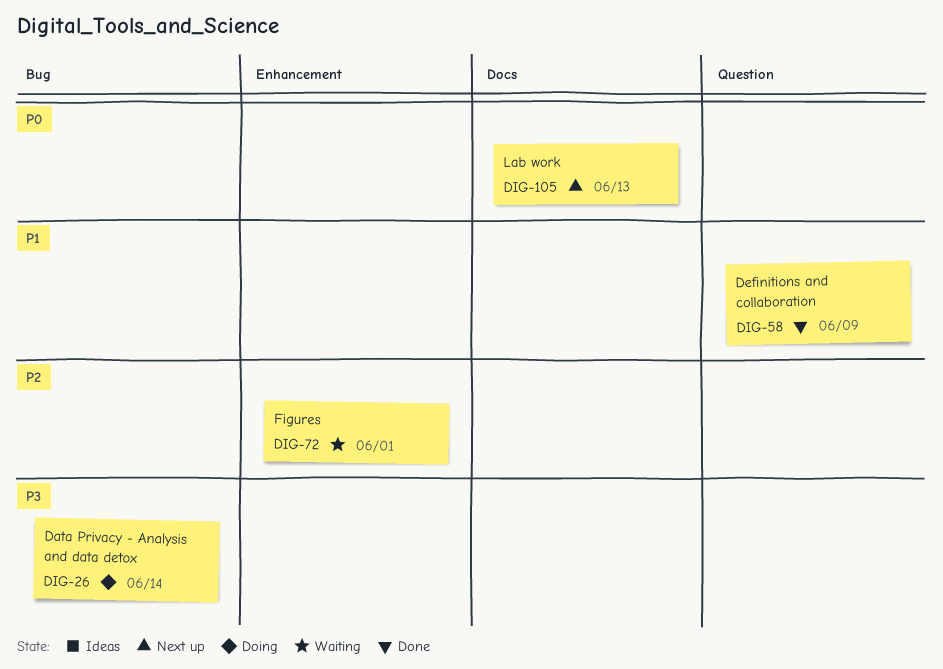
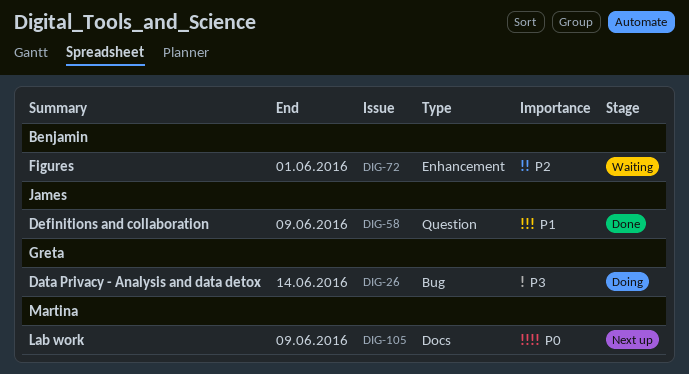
DIG-105, due: Jun 13 -> Jun 9

